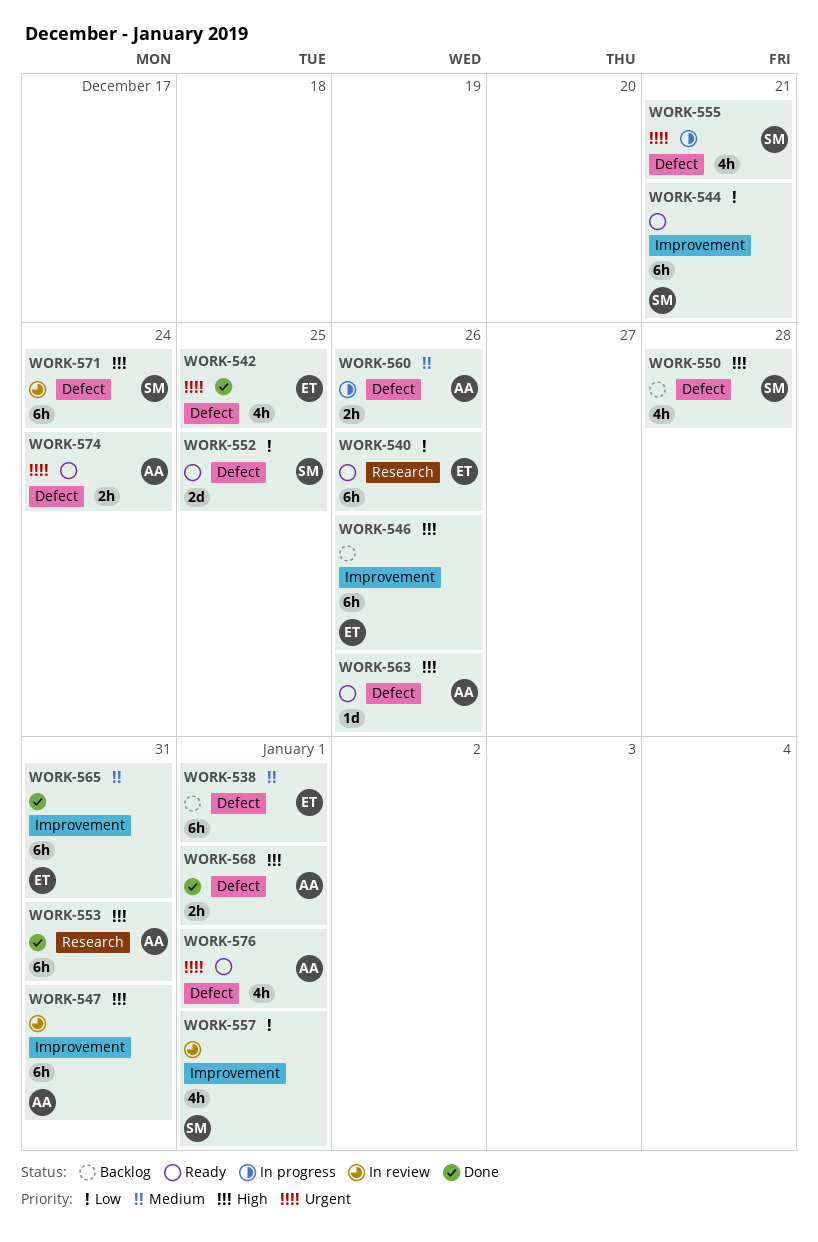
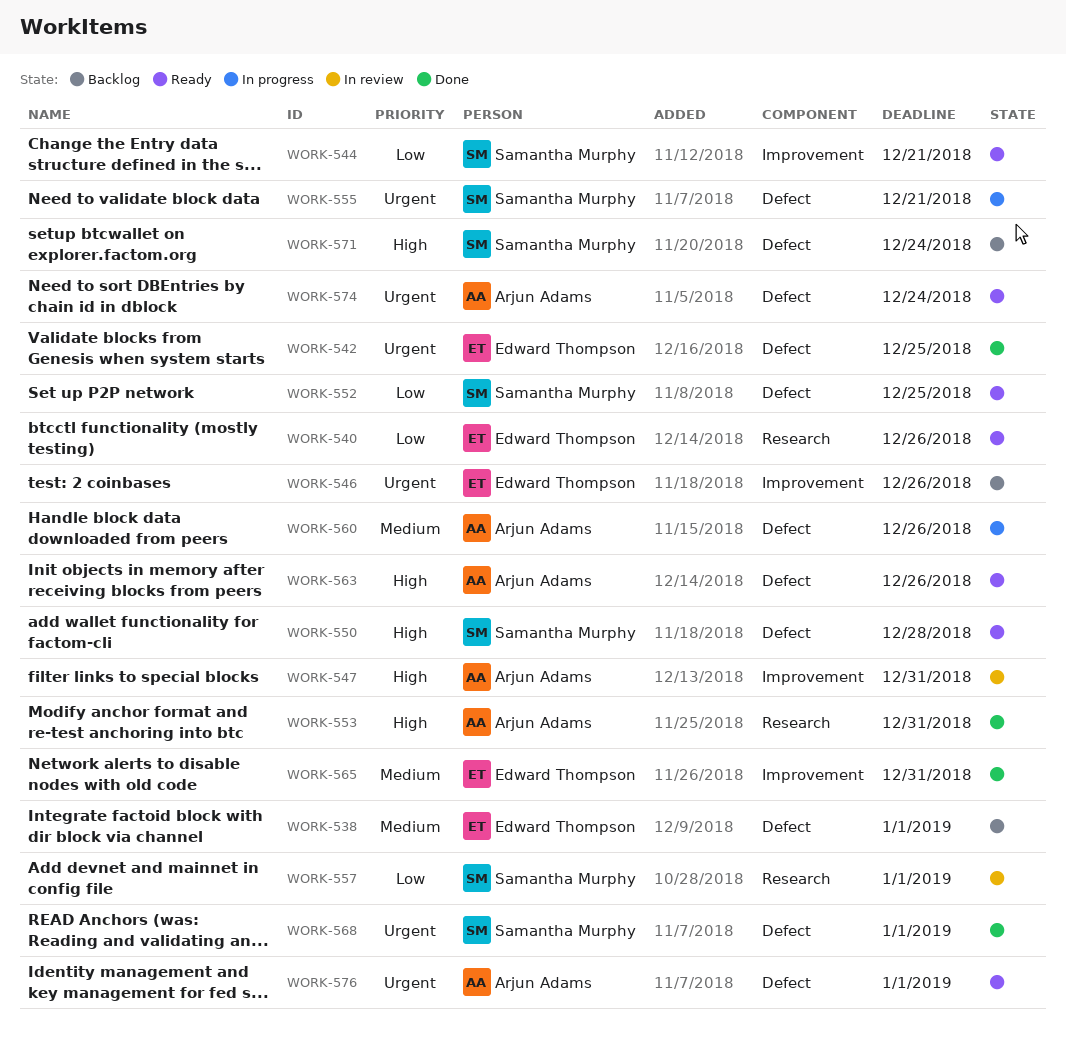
WORK-546, priority: High -> Urgent
WORK-550, status: Backlog -> Ready
WORK-557, label: Improvement -> Research
WORK-568, owner: Arjun Adams -> Samantha Murphy
WORK-568, priority: High -> Urgent
WORK-571, status: In review -> Backlog

